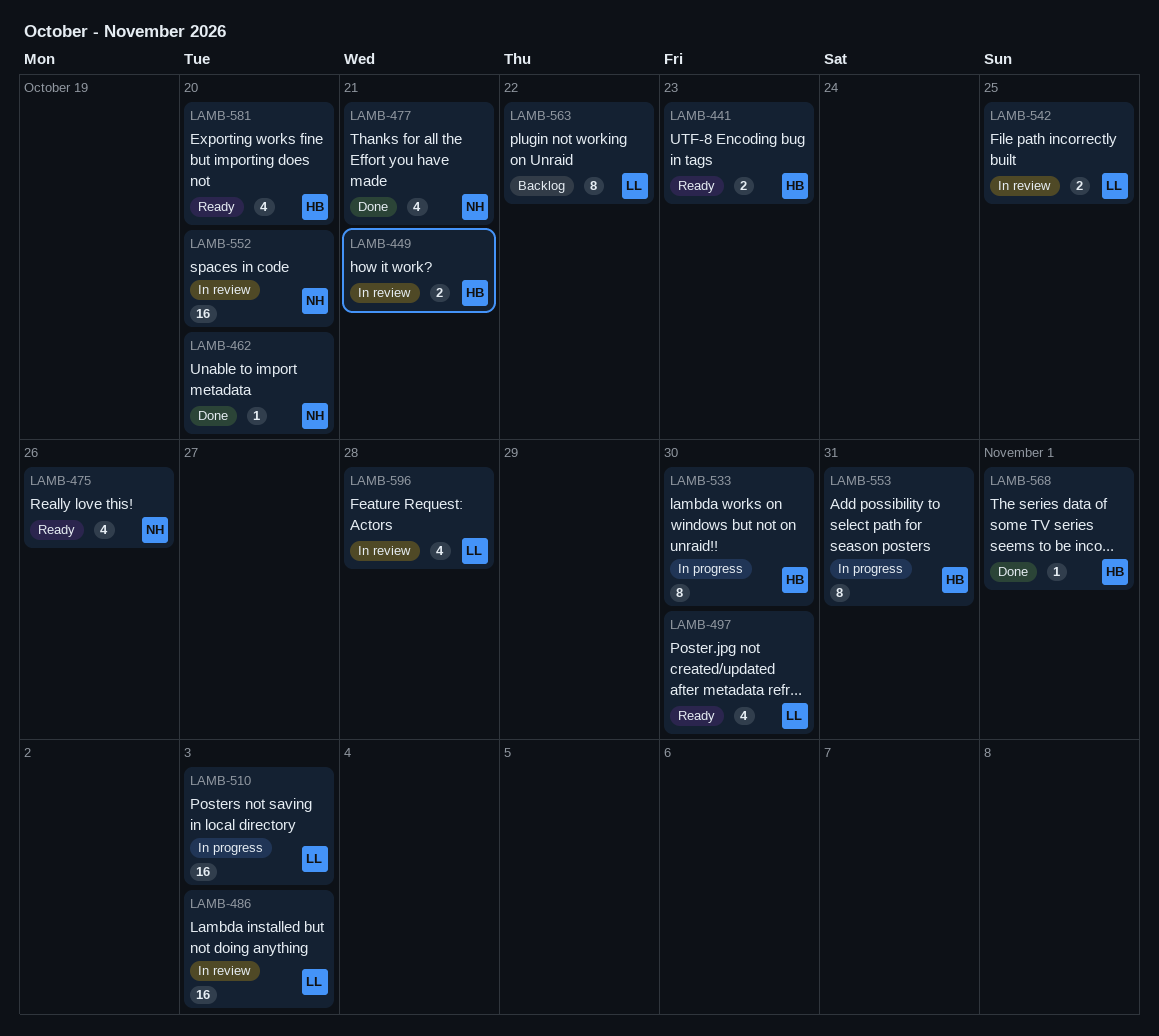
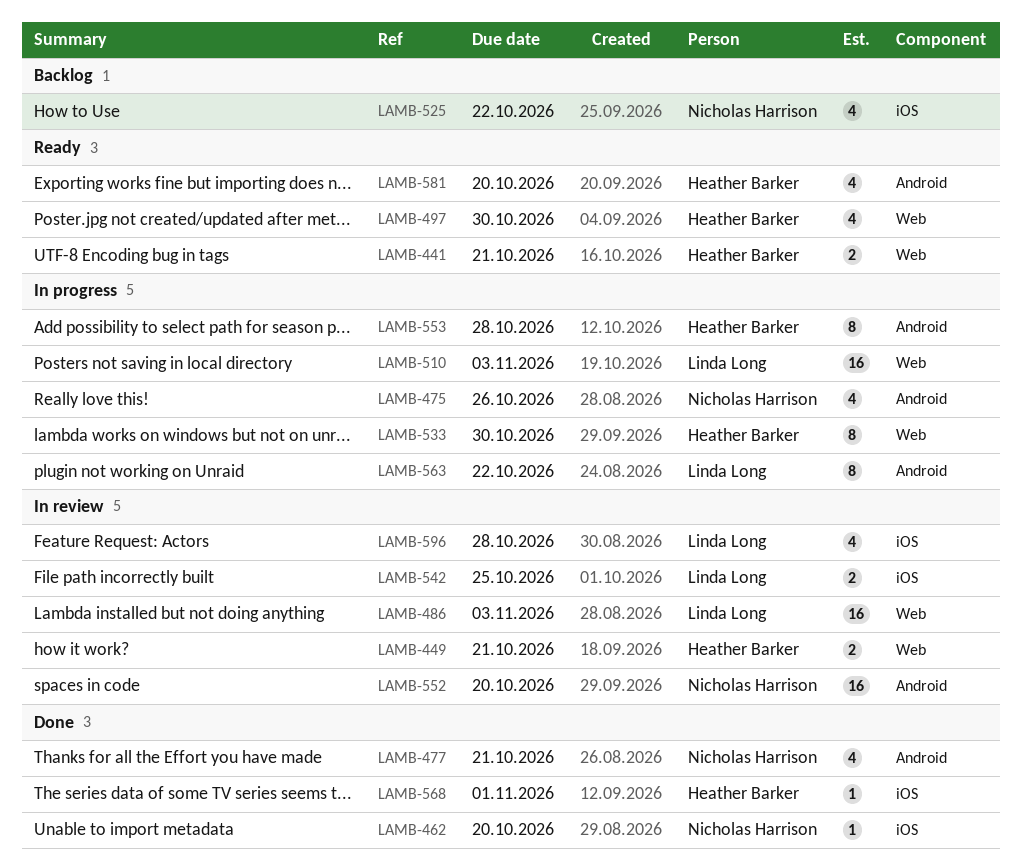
LAMB-441, due: Oct 23 -> Oct 21
LAMB-475, status: Ready -> In progress
LAMB-497, owner: Linda Long -> Heather Barker
LAMB-525: none -> present
LAMB-553, due: Oct 31 -> Oct 28
LAMB-563, status: Backlog -> In progress

